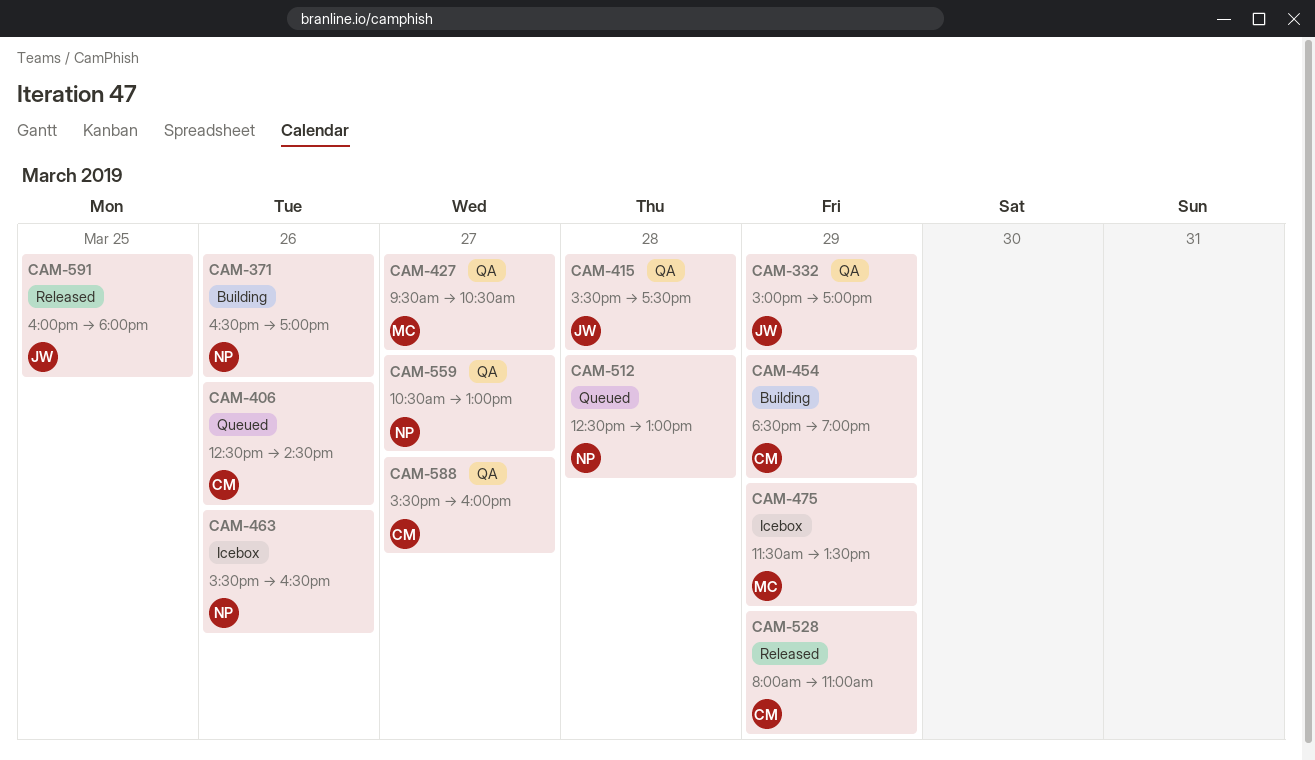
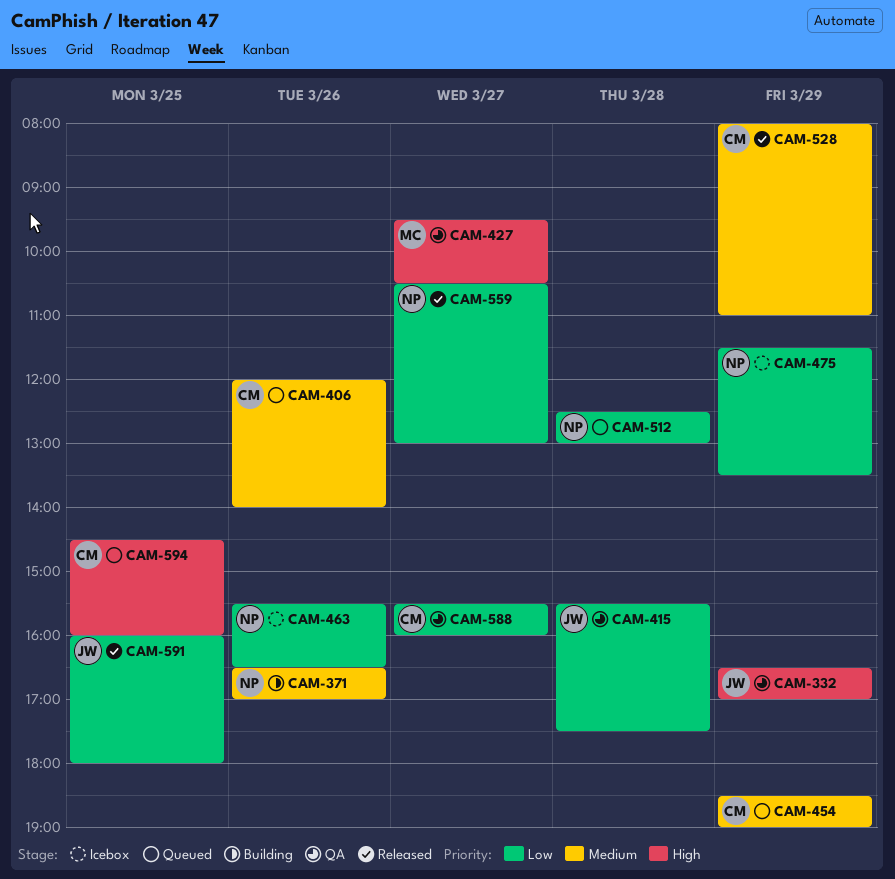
CAM-332, begins: 15:00 -> 16:30
CAM-406, begins: 12:30 -> 12:00
CAM-406, ends: 14:30 -> 14:00
CAM-454, status: Building -> Queued
CAM-475, owner: MC -> NP
CAM-559, status: QA -> Released
CAM-594: none -> present

